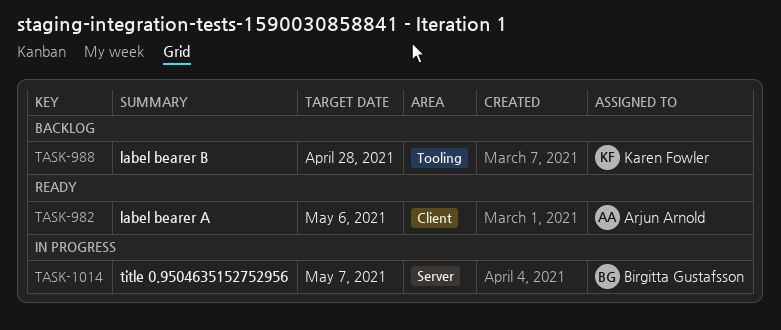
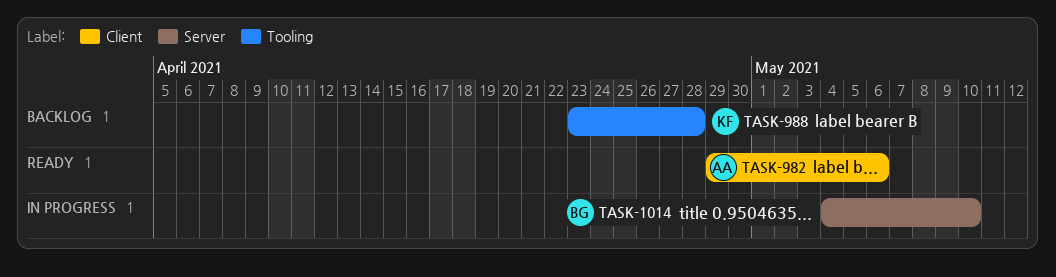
TASK-1014, due: May 7 -> May 10

